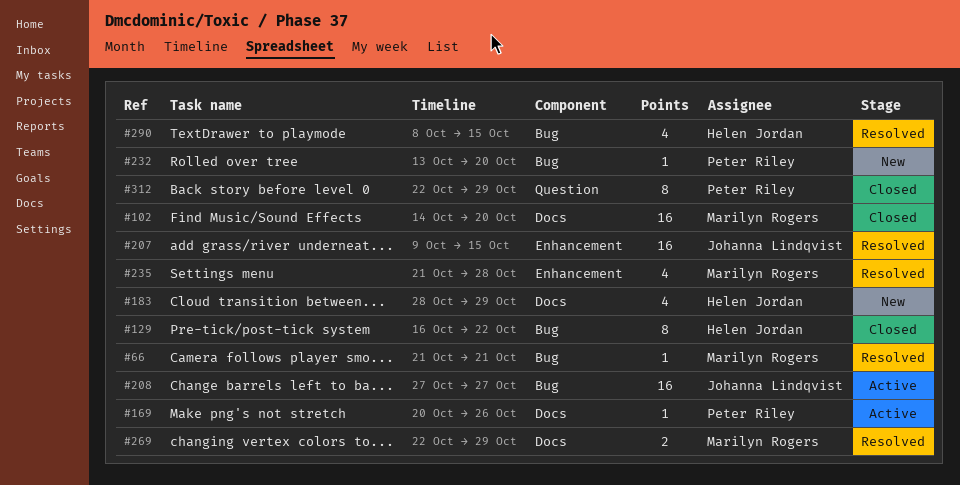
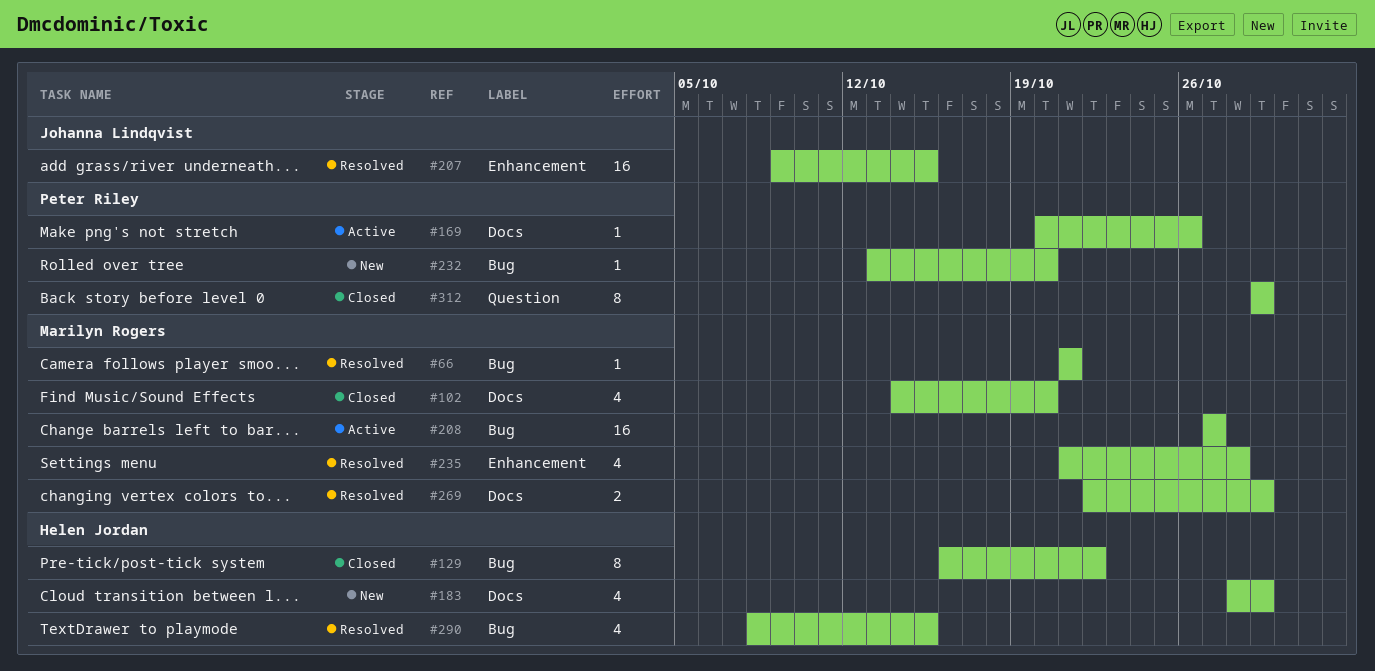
#102, estimate: 16 -> 4
#208, owner: Johanna Lindqvist -> Marilyn Rogers
#312, start: Oct 22 -> Oct 29

